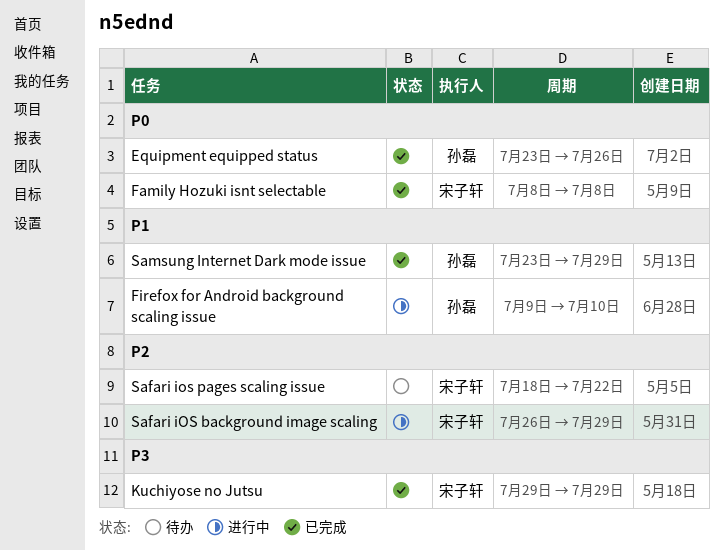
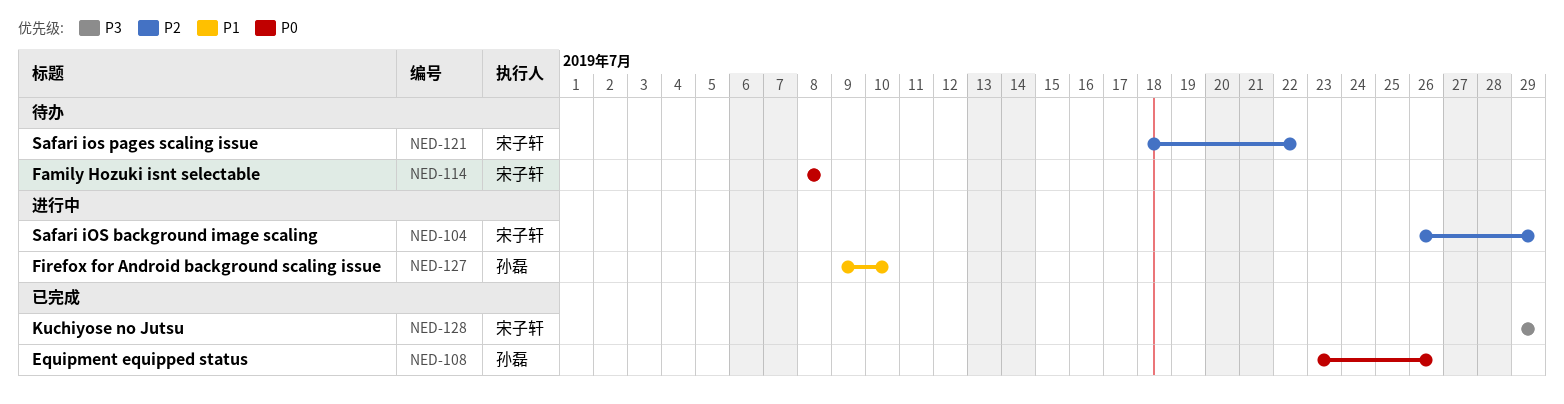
Family Hozuki isnt selectable, status: 已完成 -> 待办
Samsung Internet Dark mode issue: present -> none

